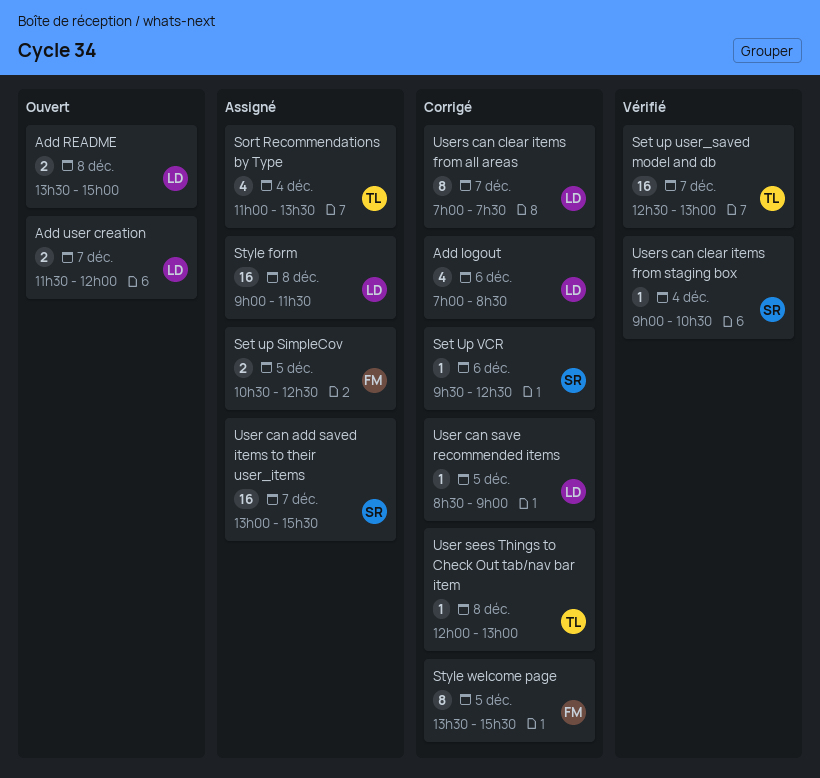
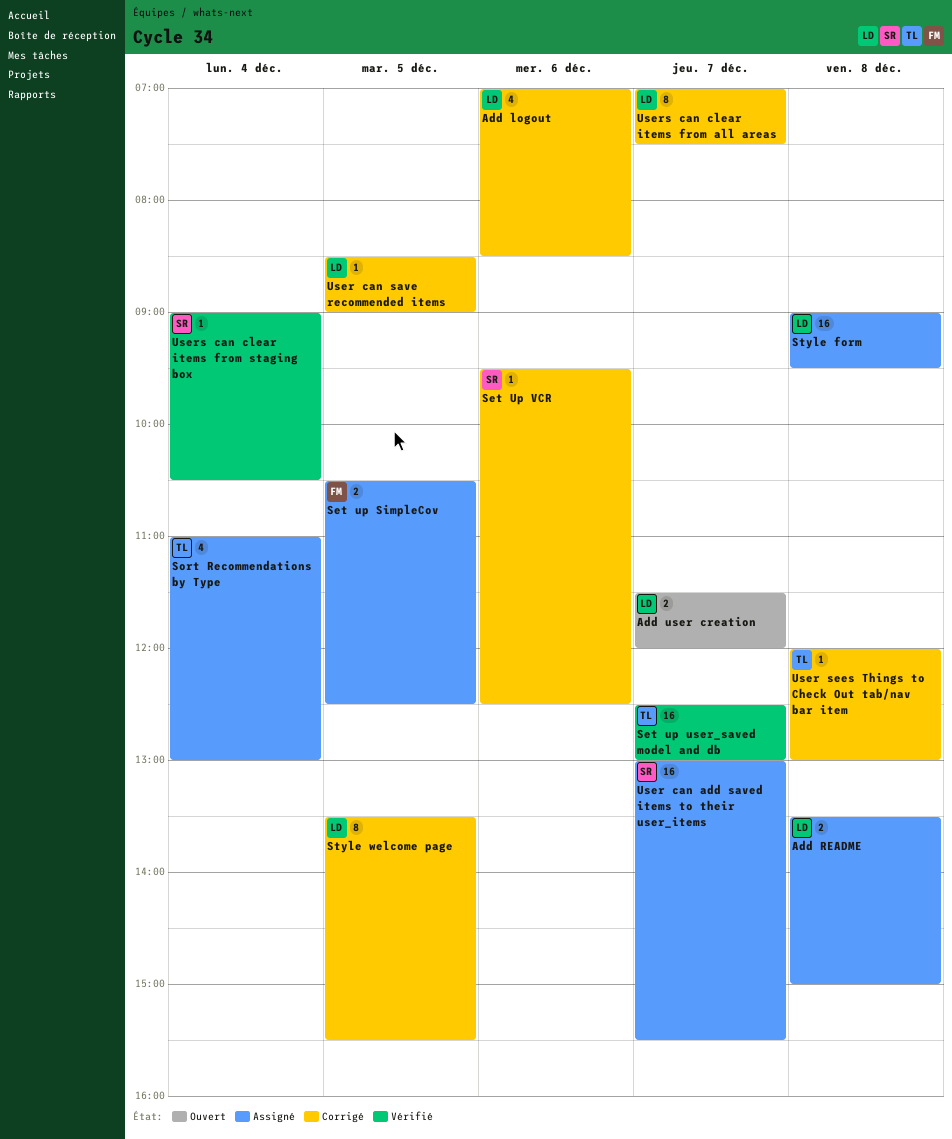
Add README, status: Ouvert -> Assigné
Sort Recommendations by Type, ends: 13:30 -> 13:00
Style form, ends: 11:30 -> 09:30
Style welcome page, owner: FM -> LD

